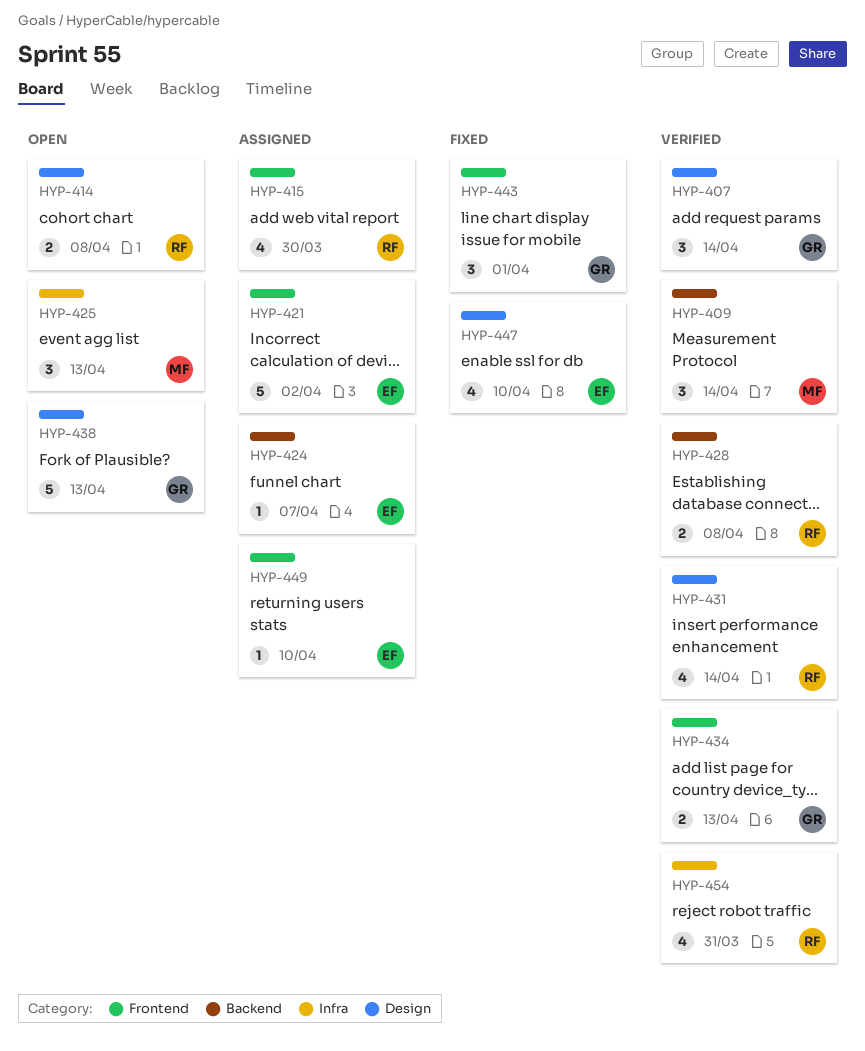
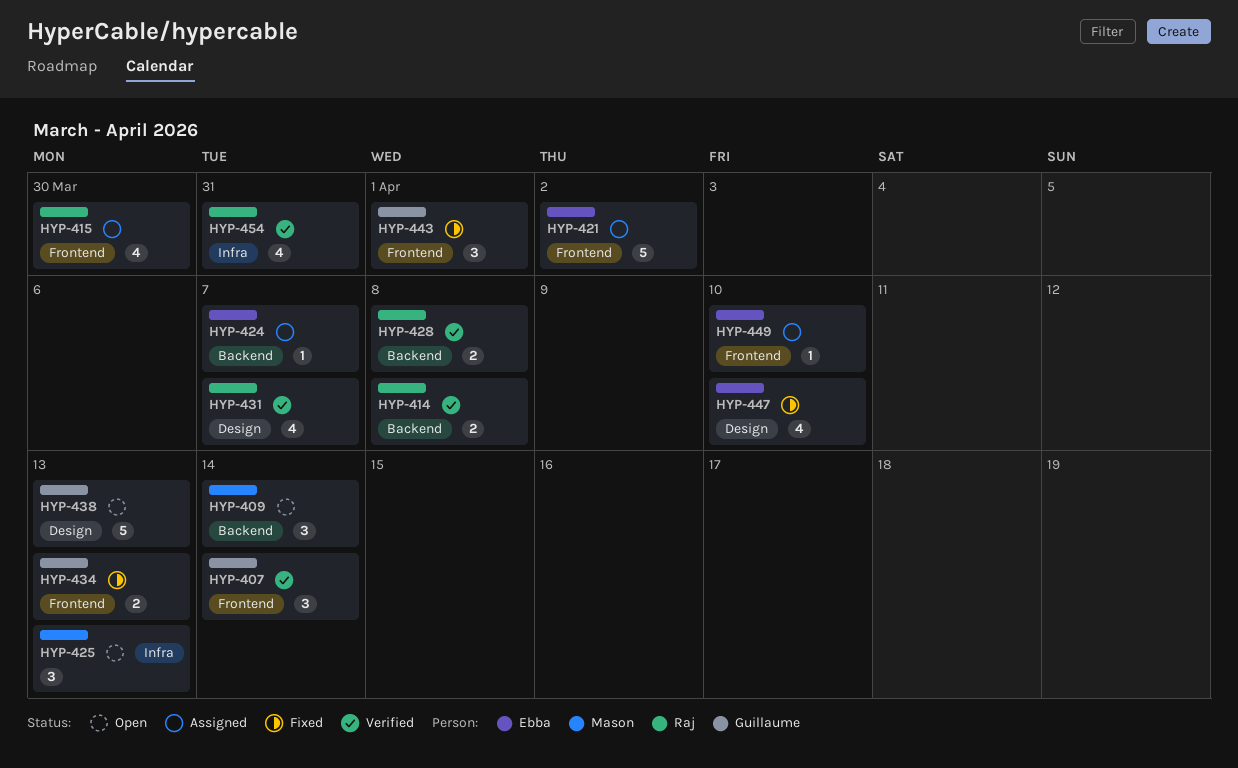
HYP-407, label: Design -> Frontend
HYP-409, status: Verified -> Open
HYP-414, status: Open -> Verified
HYP-414, label: Design -> Backend
HYP-431, due: Apr 14 -> Apr 7
HYP-434, status: Verified -> Fixed

